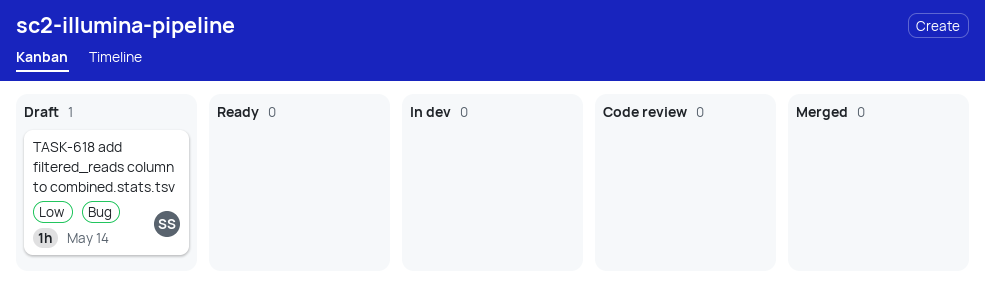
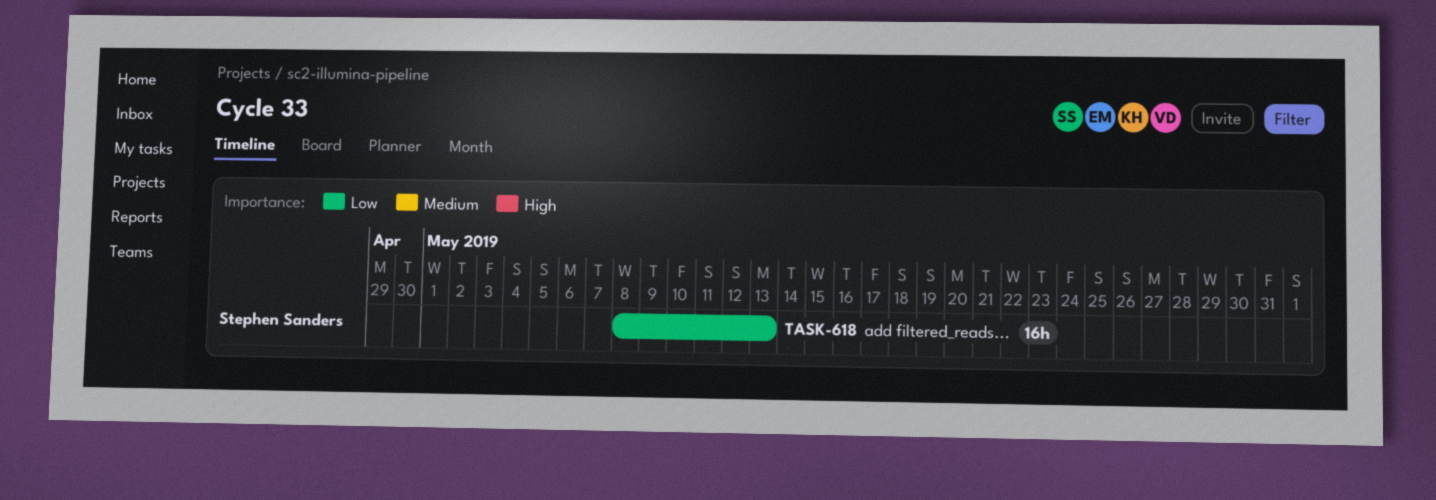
TASK-618, estimate: 1h -> 16h
TASK-618, due: May 14 -> May 13

